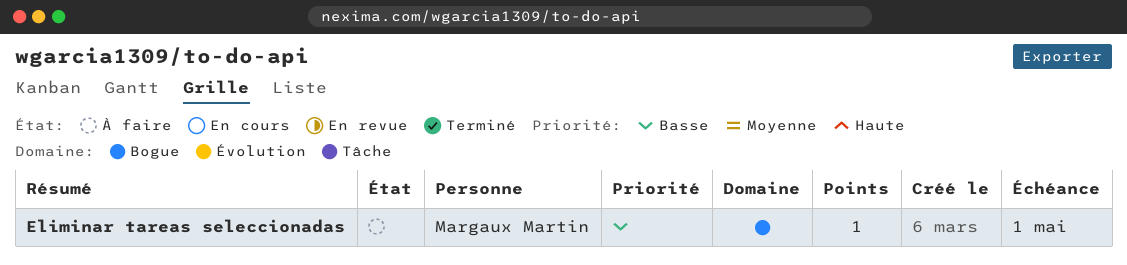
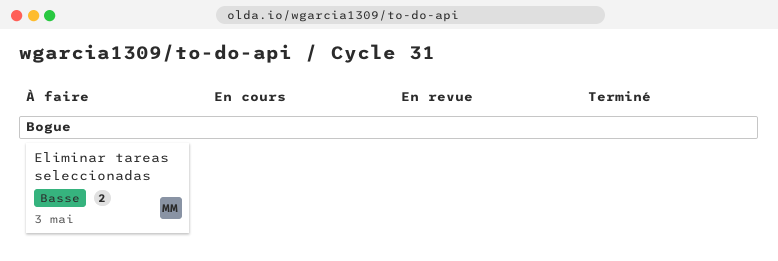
Eliminar tareas seleccionadas, estimate: 1 -> 2
Eliminar tareas seleccionadas, due: May 1 -> May 3

